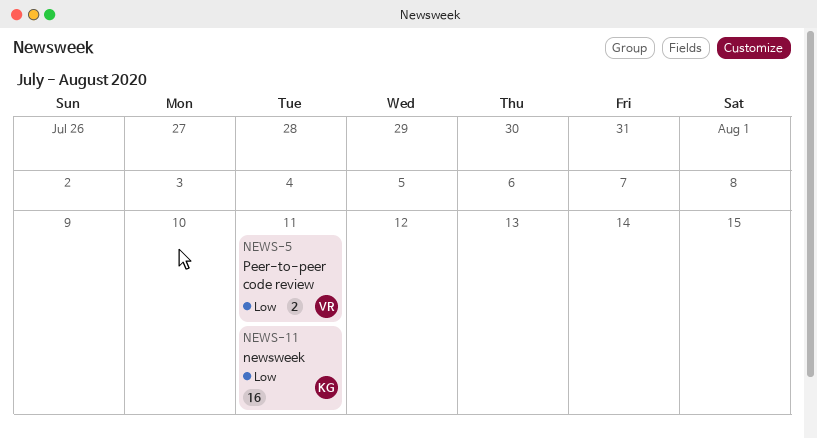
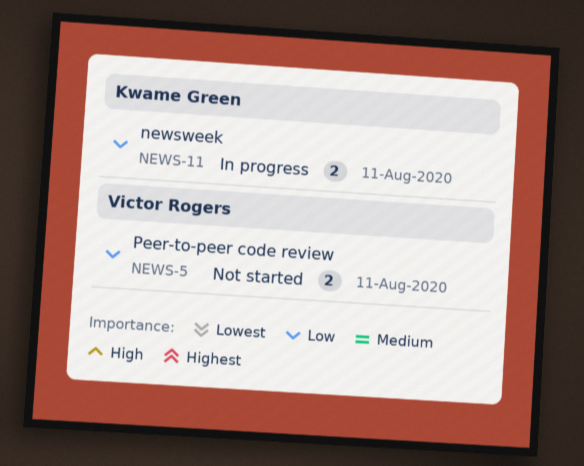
NEWS-11, estimate: 16 -> 2

